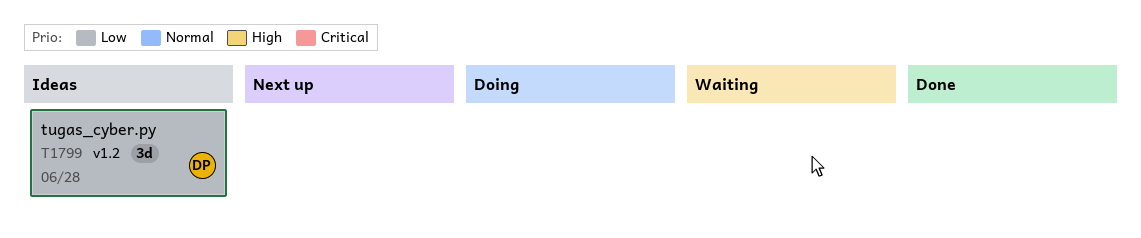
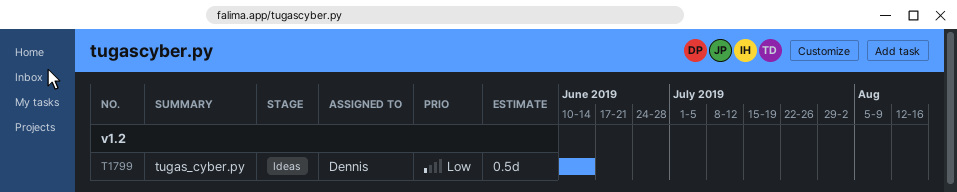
T1799, estimate: 3d -> 0.5d
T1799, due: Jun 28 -> Jun 14

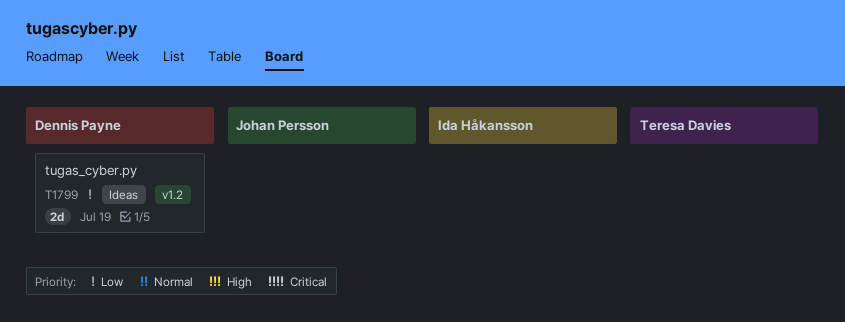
T1799, estimate: 0.5d -> 2d
T1799, due: Jun 14 -> Jul 19

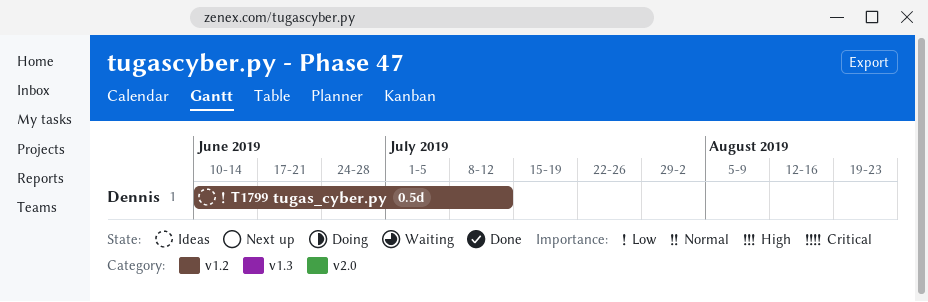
T1799, estimate: 2d -> 0.5d
T1799, due: Jul 19 -> Jul 12

